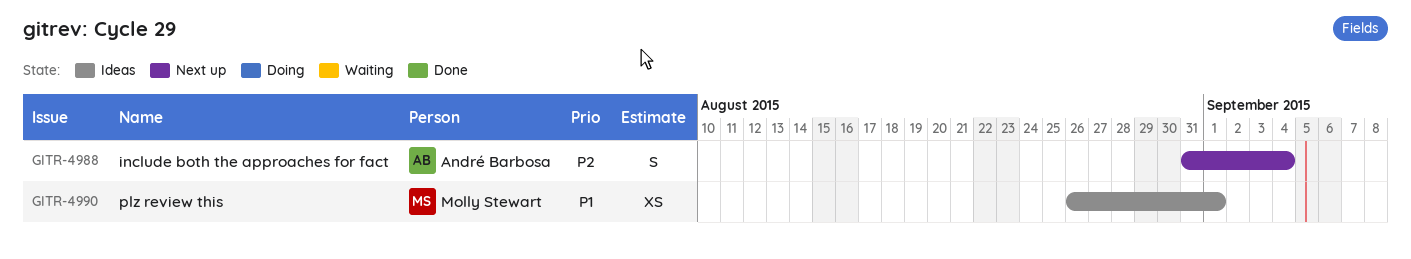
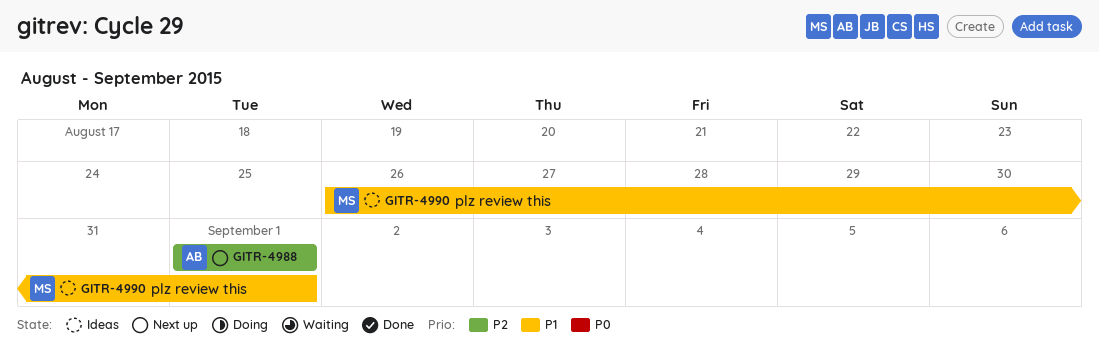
GITR-4988, start: Aug 31 -> Sep 1
GITR-4988, due: Sep 4 -> Sep 1

